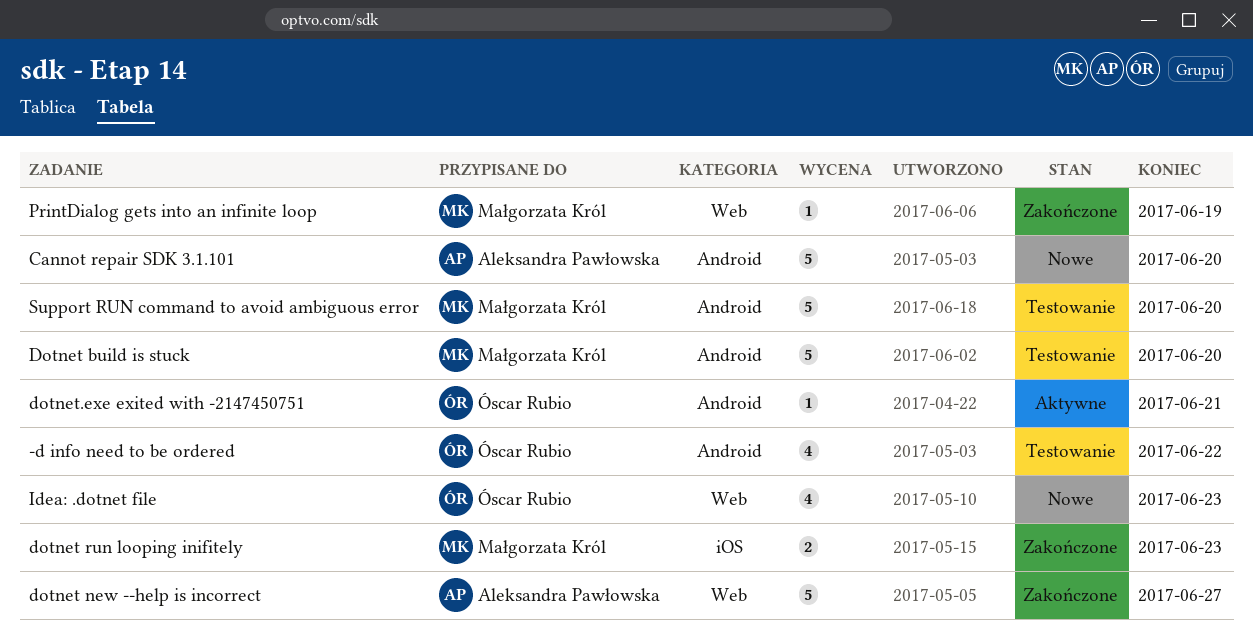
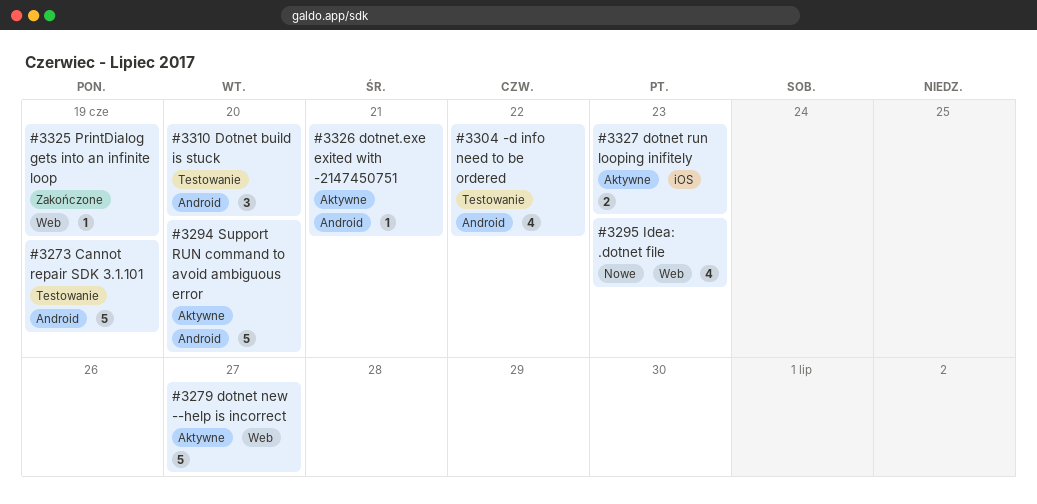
Cannot repair SDK 3.1.101, status: Nowe -> Testowanie
Cannot repair SDK 3.1.101, due: Jun 20 -> Jun 19
Dotnet build is stuck, estimate: 5 -> 3
dotnet new --help is incorrect, status: Zakończone -> Aktywne
dotnet run looping inifitely, status: Zakończone -> Aktywne
Support RUN command to avoid ambiguous error, status: Testowanie -> Aktywne

